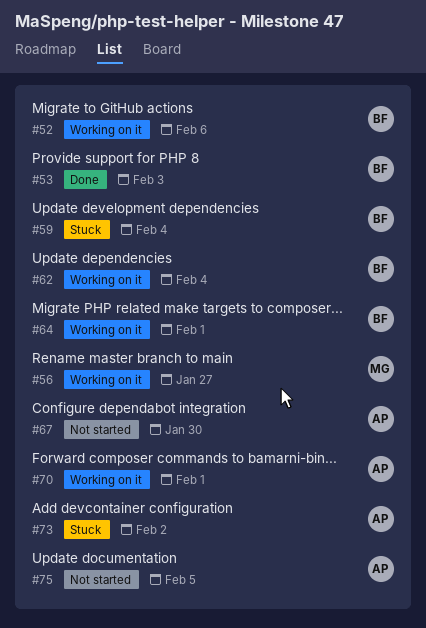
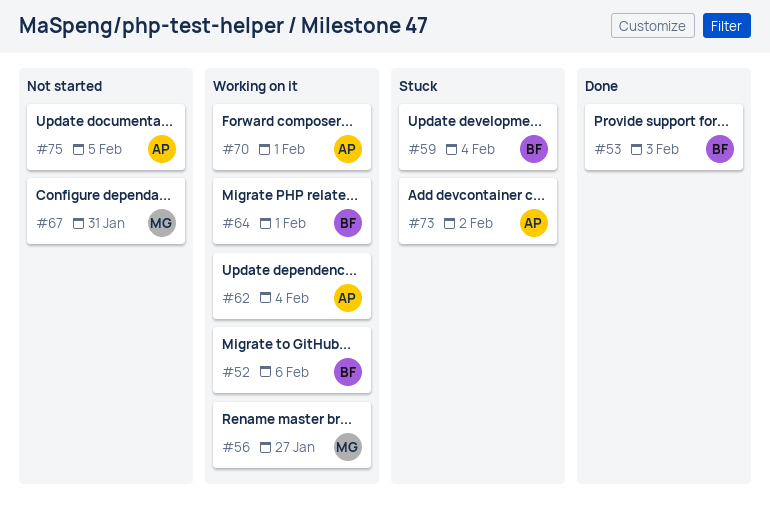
#62, owner: BF -> AP
#67, owner: AP -> MG
#67, due: Jan 30 -> Jan 31

